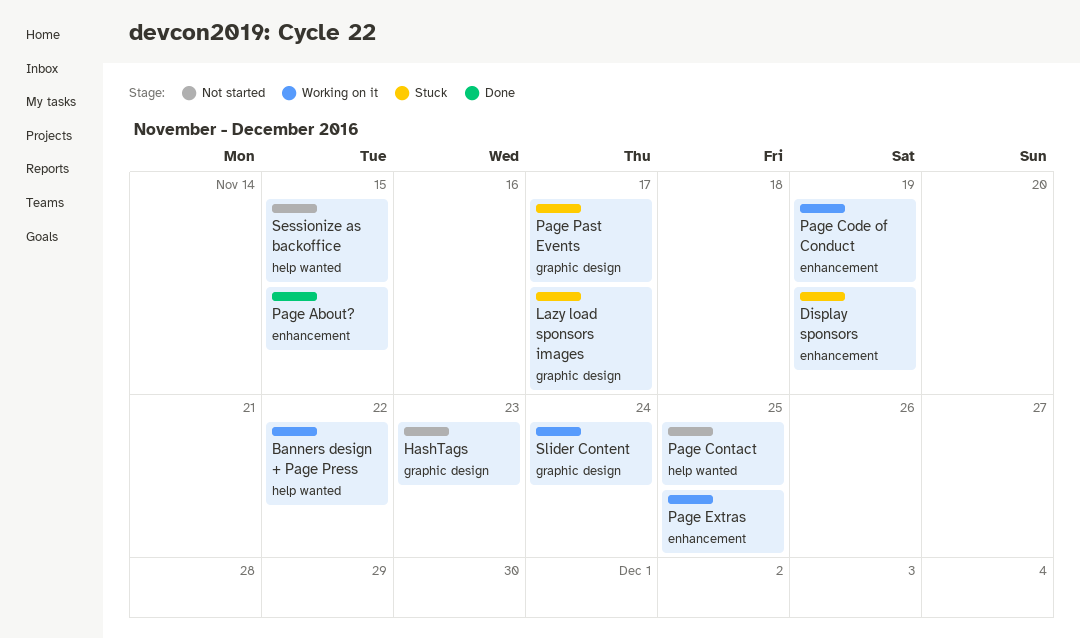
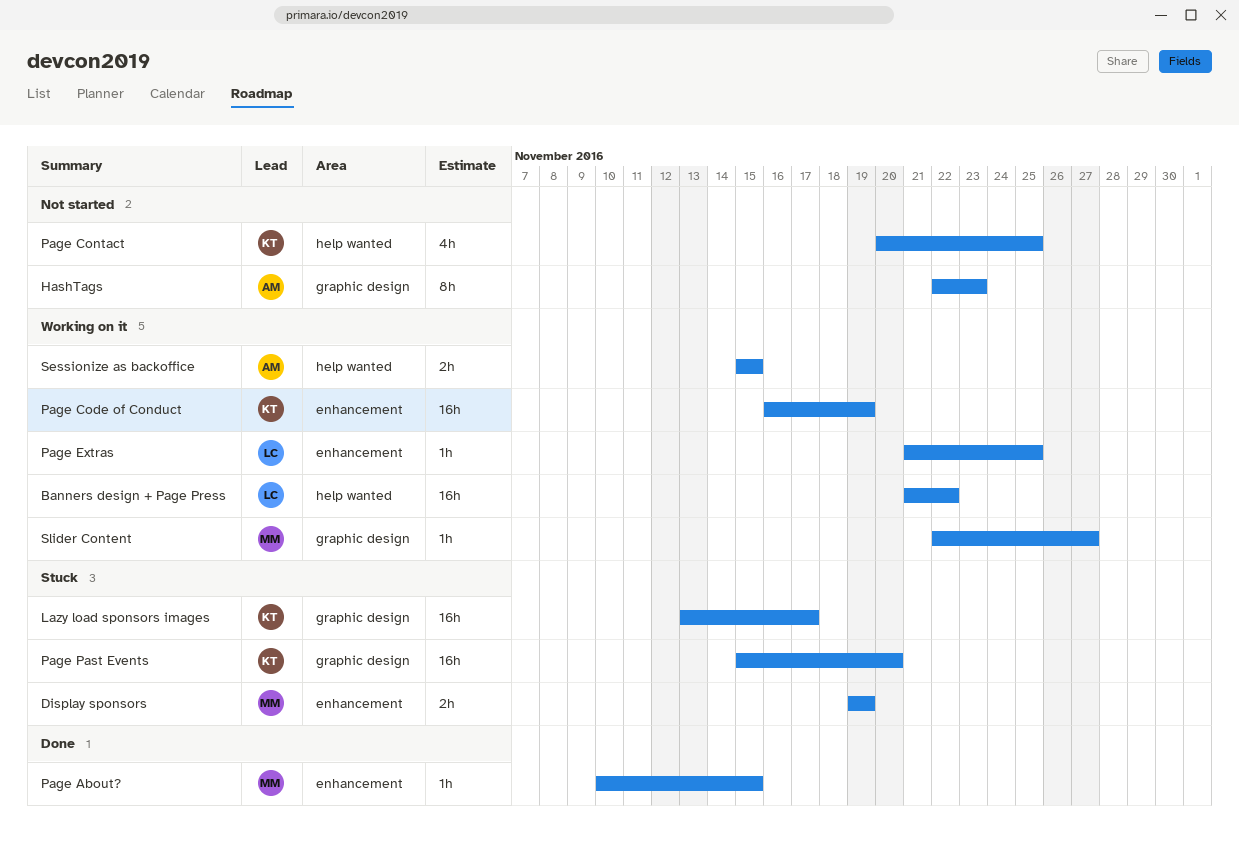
Page Past Events, due: Nov 17 -> Nov 20
Sessionize as backoffice, status: Not started -> Working on it
Slider Content, due: Nov 24 -> Nov 27

